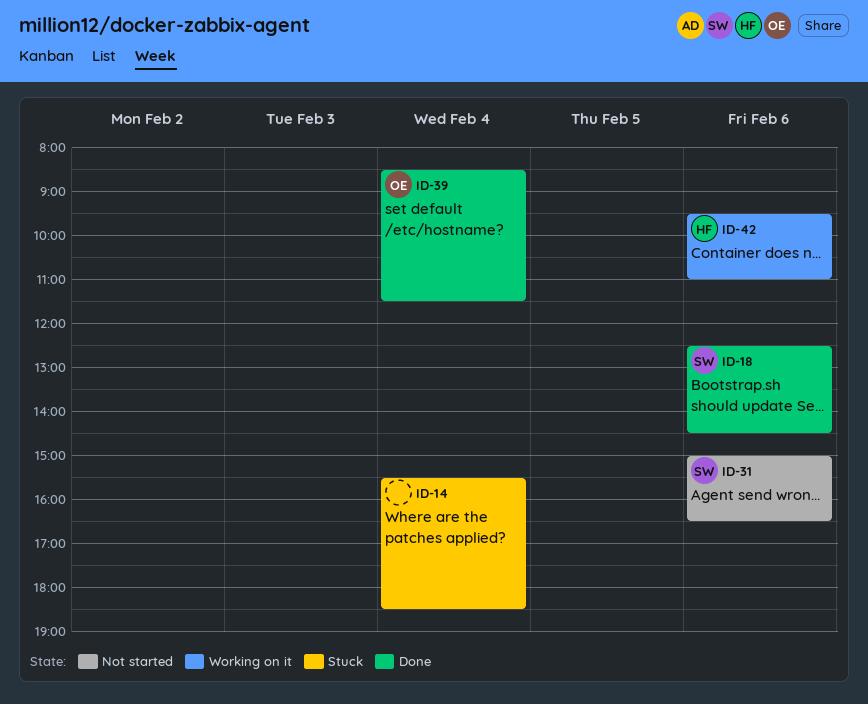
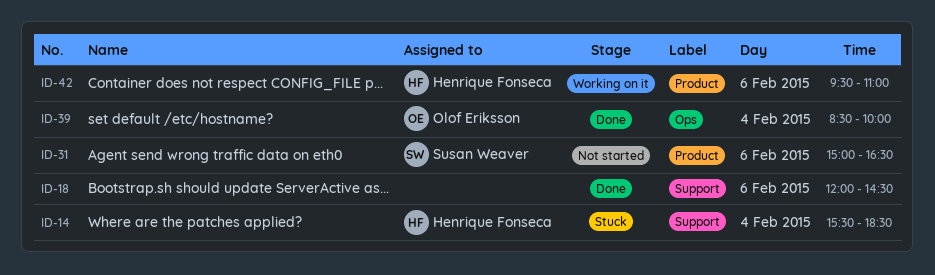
ID-14, owner: none -> Henrique Fonseca
ID-18, owner: Susan Weaver -> none
ID-18, begins: 12:30 -> 12:00
ID-39, ends: 11:30 -> 10:00

